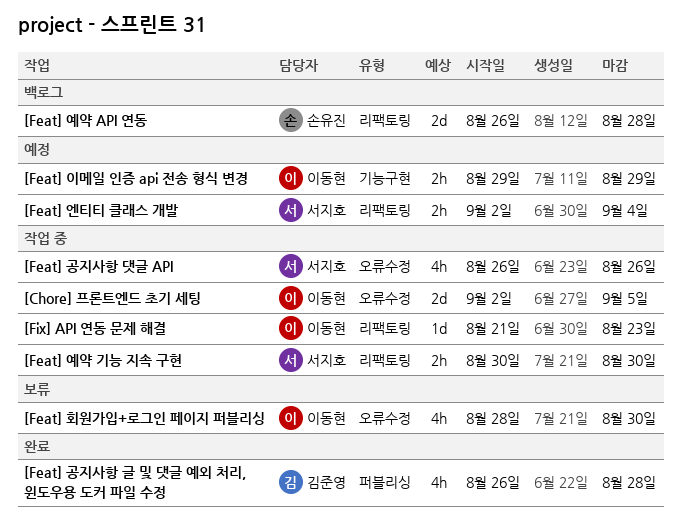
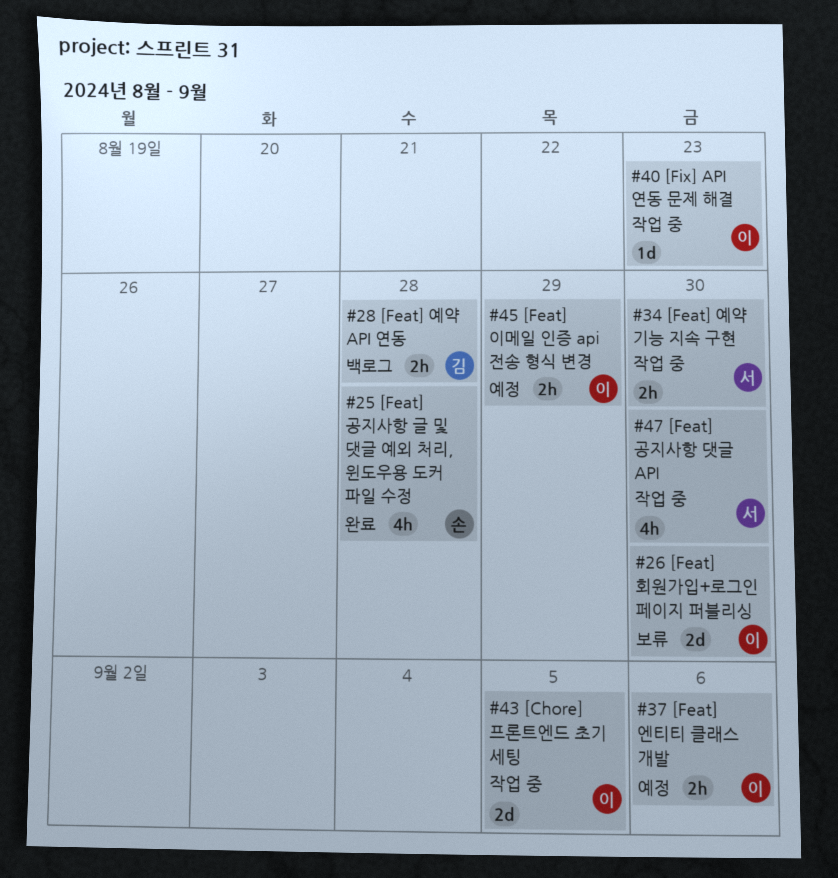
[Feat] 공지사항 글 및 댓글 예외 처리, 윈도우용 도커 파일 수정, owner: 김준영 -> 손유진
[Feat] 공지사항 댓글 API, due: Aug 26 -> Aug 30
[Feat] 엔티티 클래스 개발, owner: 서지호 -> 이동현
[Feat] 엔티티 클래스 개발, due: Sep 4 -> Sep 6
[Feat] 예약 API 연동, owner: 손유진 -> 김준영
[Feat] 예약 API 연동, estimate: 2d -> 2h
[Feat] 회원가입+로그인 페이지 퍼블리싱, estimate: 4h -> 2d

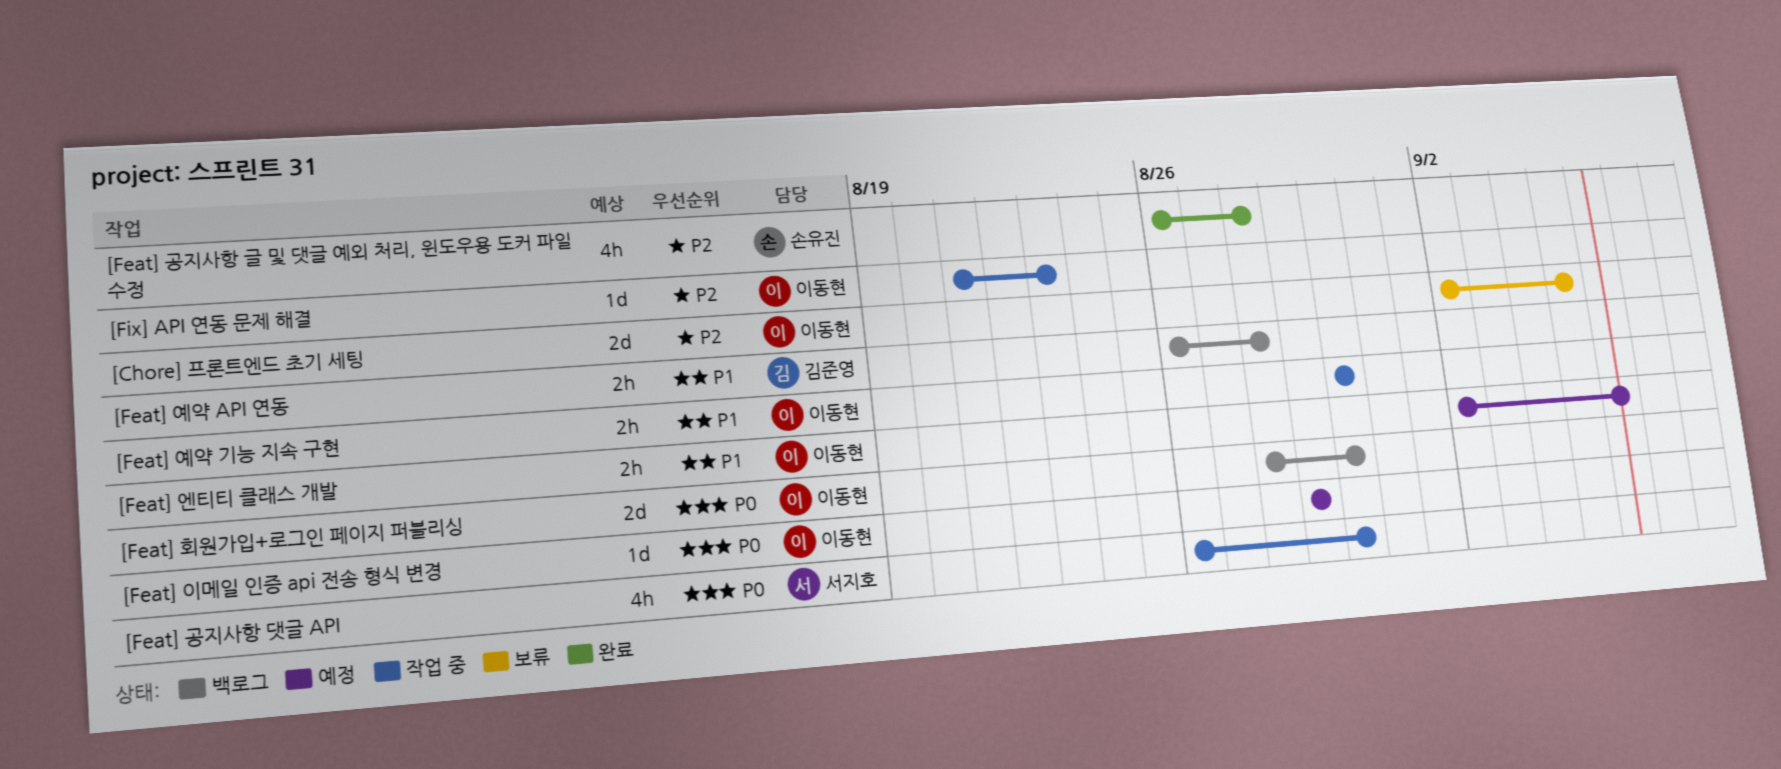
[Chore] 프론트엔드 초기 세팅, status: 작업 중 -> 보류
[Feat] 예약 기능 지속 구현, owner: 서지호 -> 이동현
[Feat] 이메일 인증 api 전송 형식 변경, estimate: 2h -> 1d
[Feat] 회원가입+로그인 페이지 퍼블리싱, status: 보류 -> 백로그

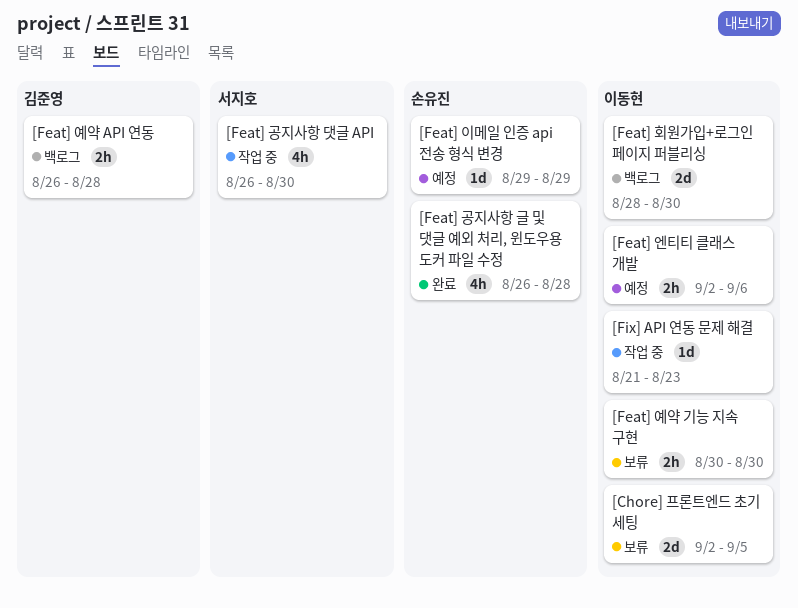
[Feat] 예약 기능 지속 구현, status: 작업 중 -> 보류
[Feat] 이메일 인증 api 전송 형식 변경, owner: 이동현 -> 손유진

